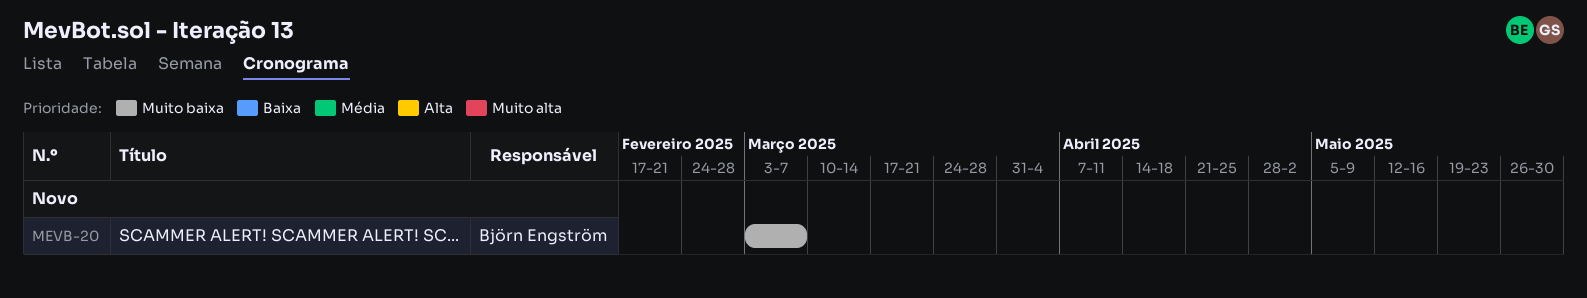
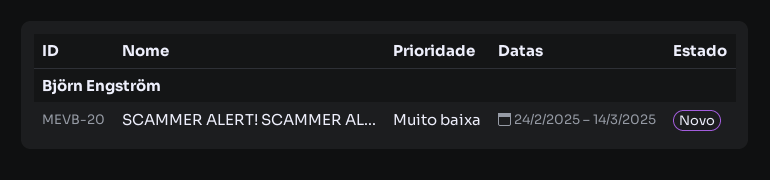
MEVB-20, start: Mar 3 -> Feb 24
MEVB-20, due: Mar 7 -> Mar 14

